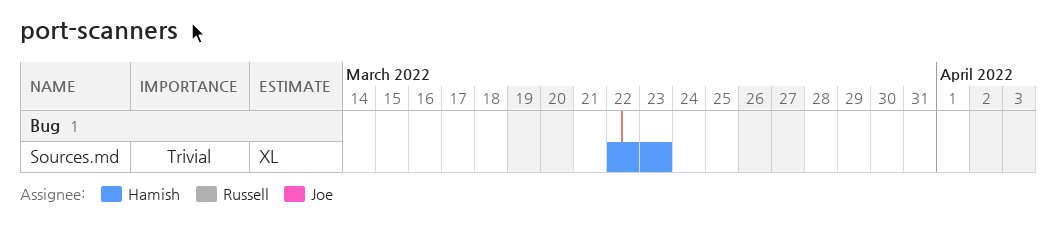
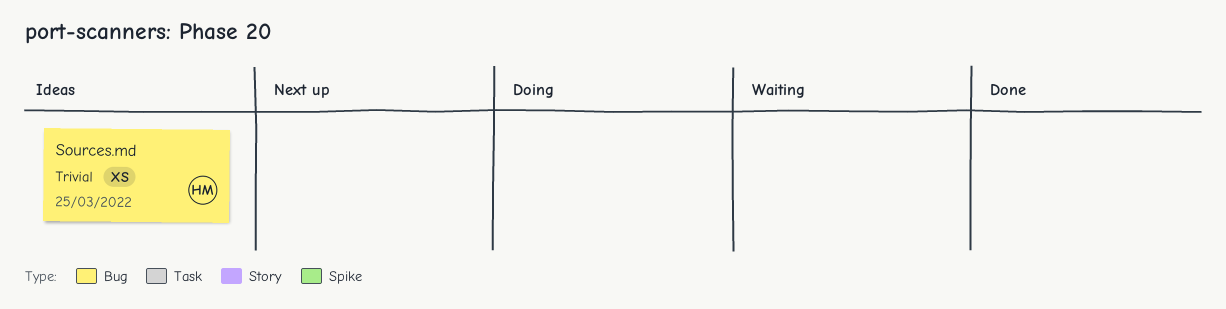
Sources.md, estimate: XL -> XS
Sources.md, due: Mar 23 -> Mar 25

